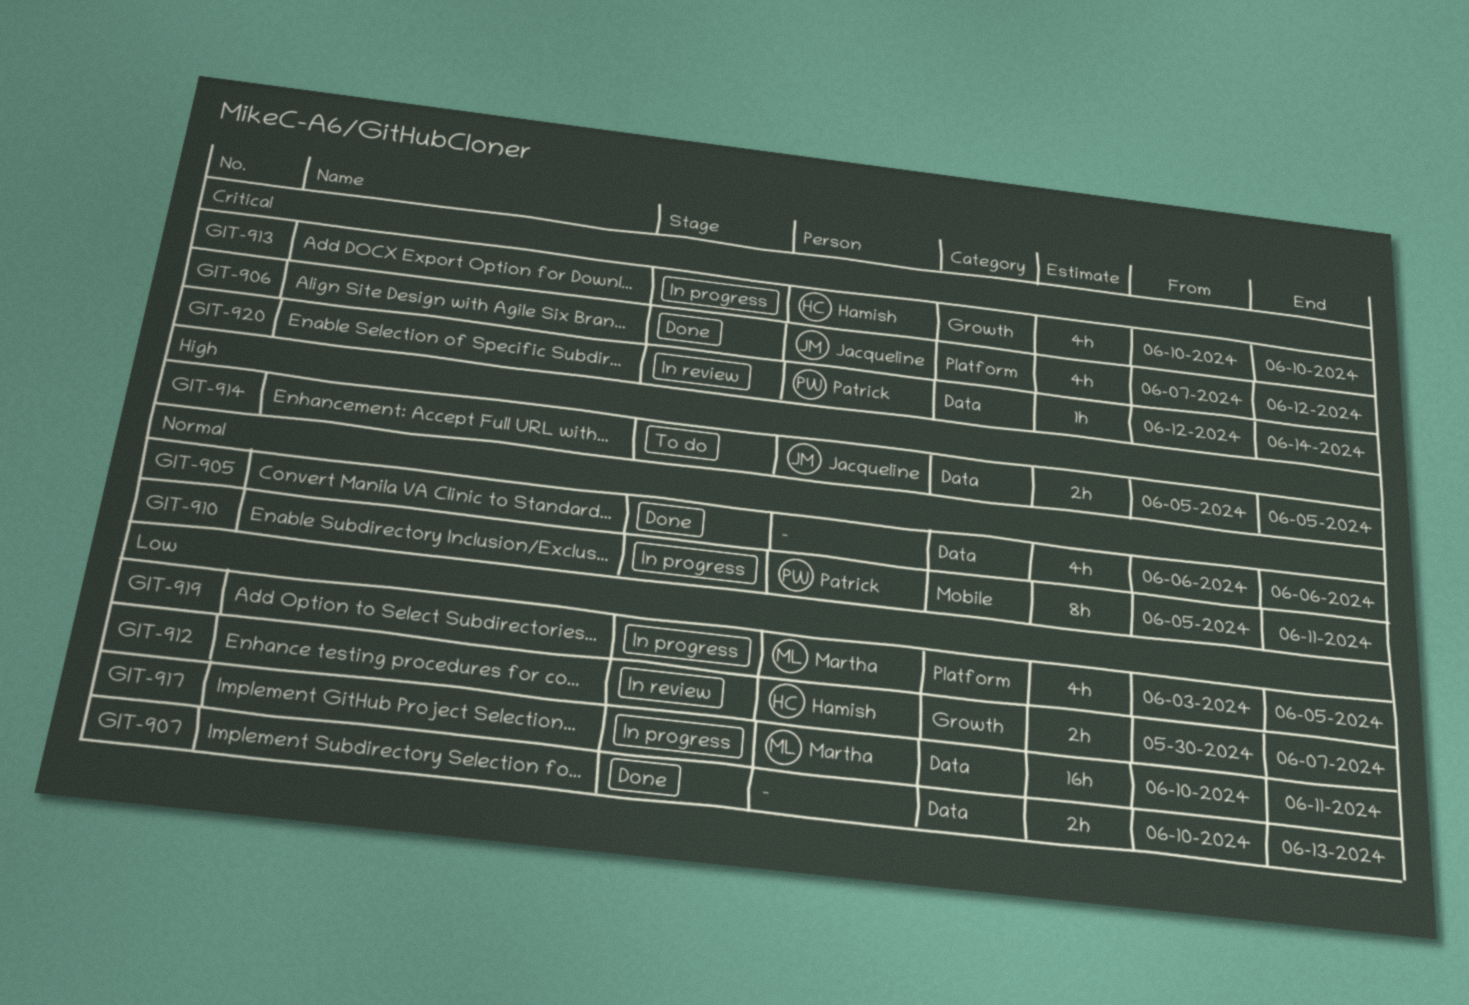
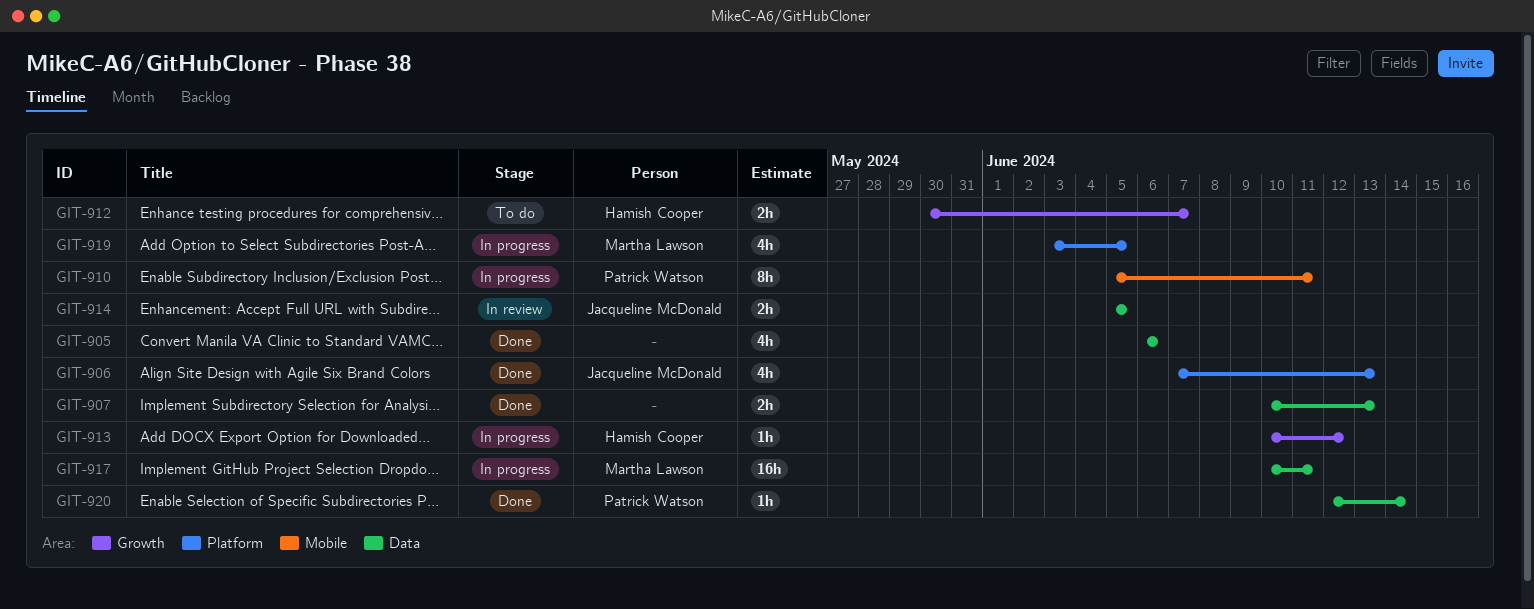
GIT-906, due: Jun 12 -> Jun 13
GIT-912, status: In review -> To do
GIT-913, estimate: 4h -> 1h
GIT-913, due: Jun 10 -> Jun 12
GIT-914, status: To do -> In review
GIT-920, status: In review -> Done

